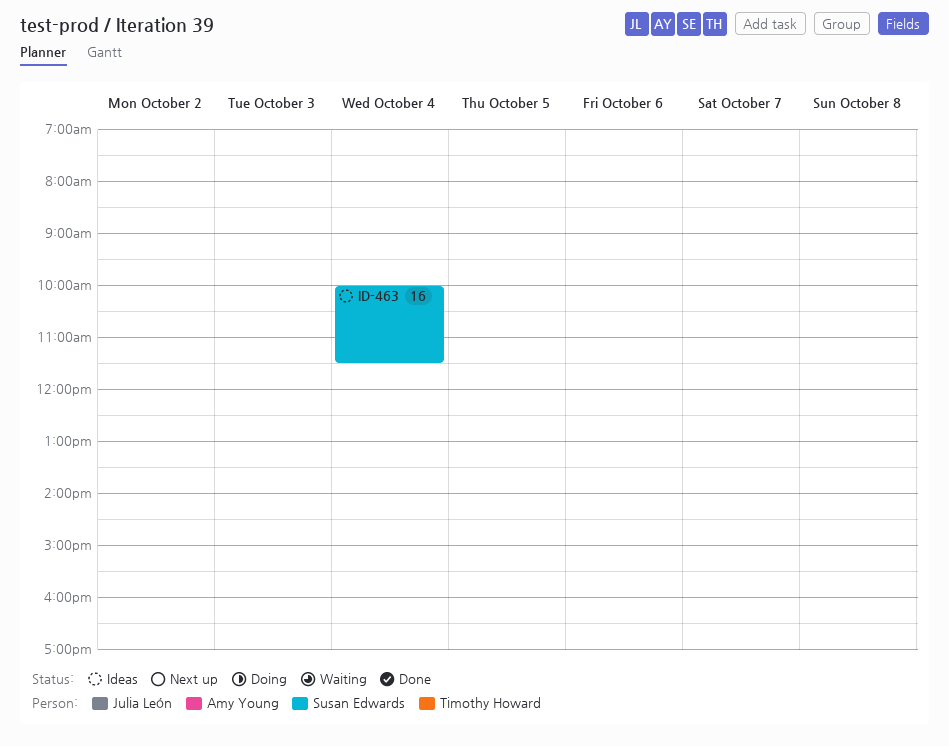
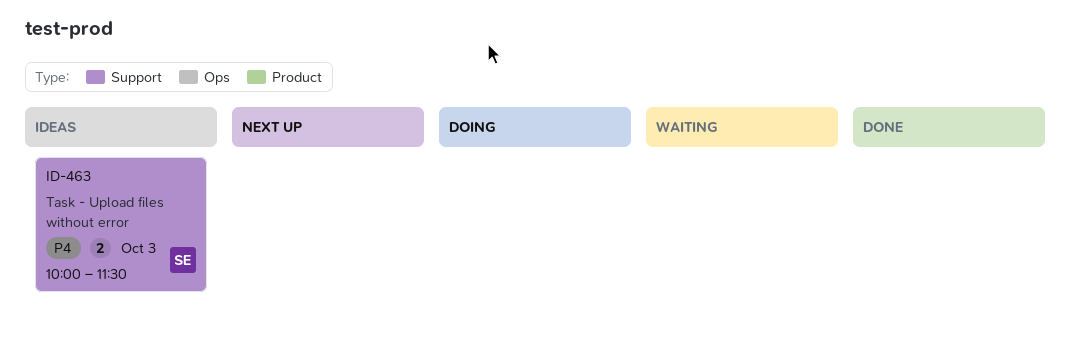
ID-463, estimate: 16 -> 2
ID-463, day: Oct 4 -> Oct 3

